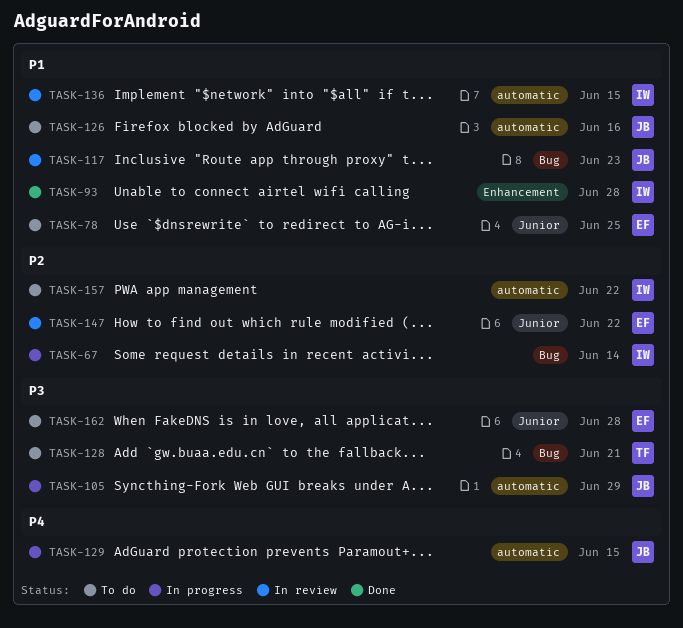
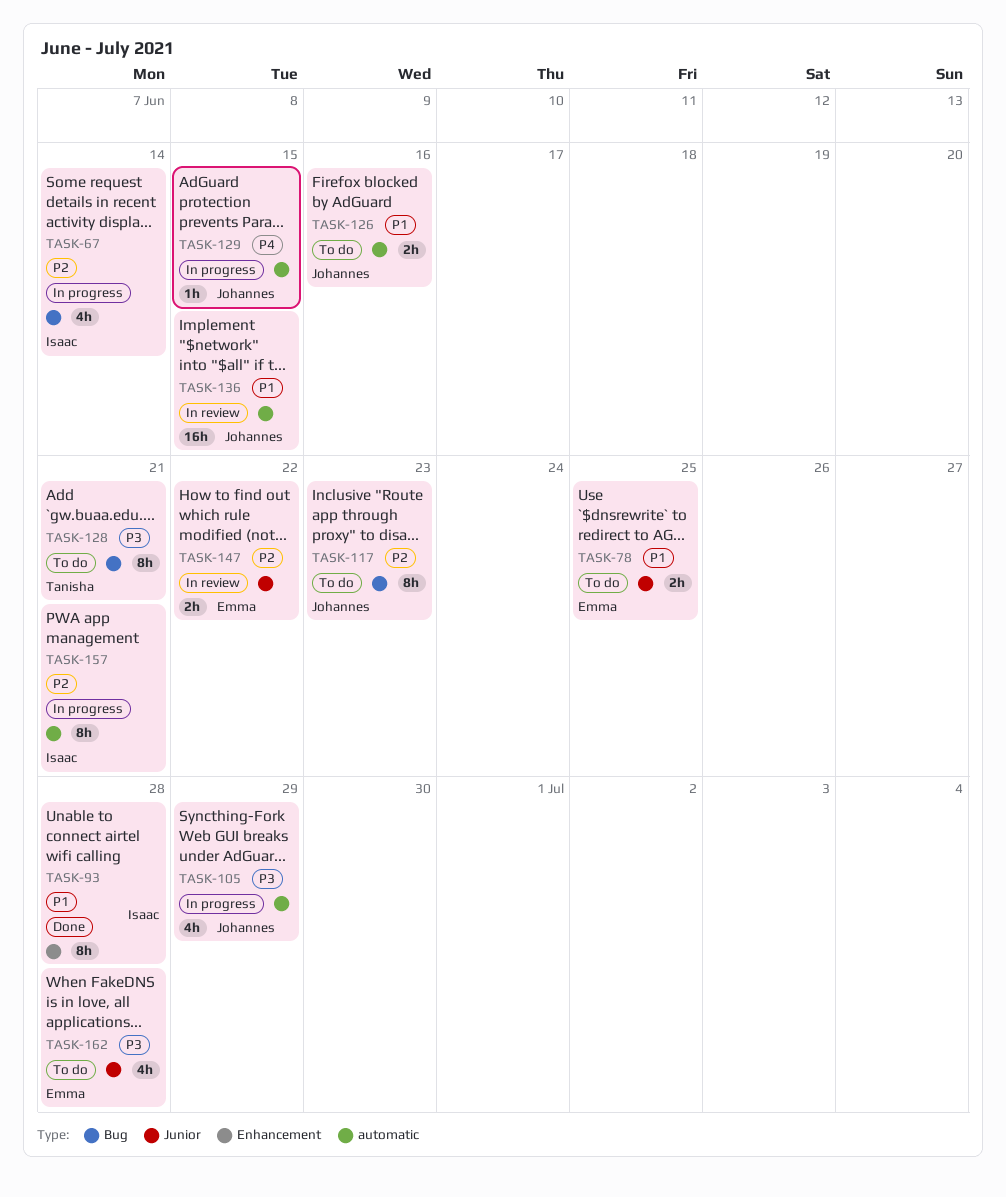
TASK-117, status: In review -> To do
TASK-117, priority: P1 -> P2
TASK-136, owner: Isaac -> Johannes
TASK-157, status: To do -> In progress
TASK-157, due: Jun 22 -> Jun 21

